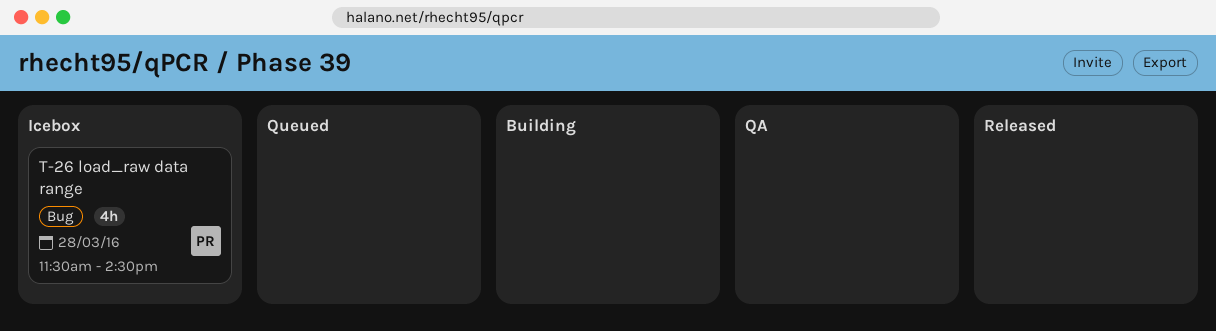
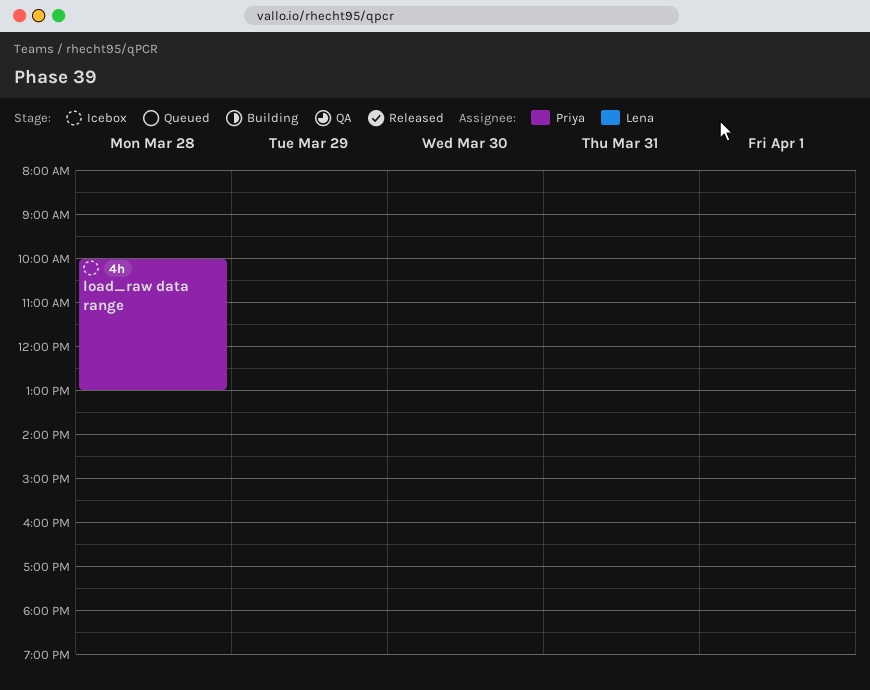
load_raw data range, begins: 11:30 -> 10:00
load_raw data range, ends: 14:30 -> 13:00

